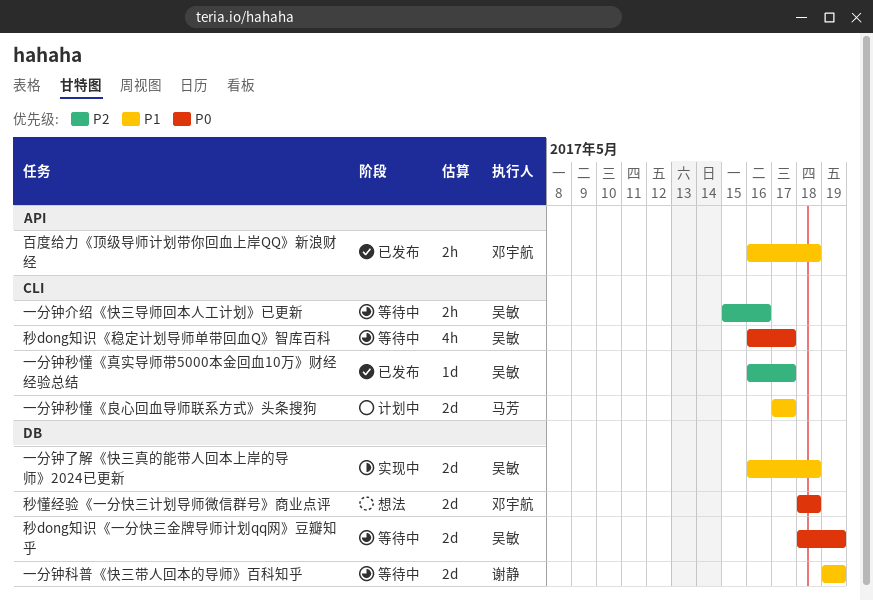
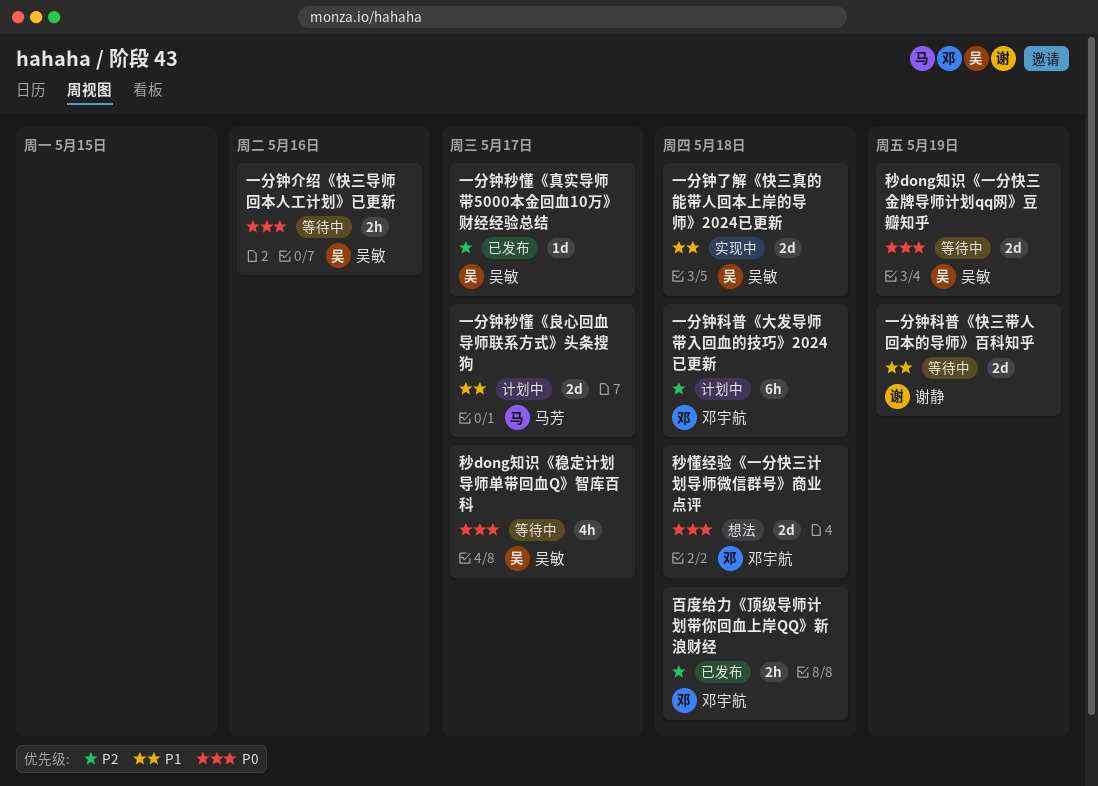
一分钟介绍《快三导师回本人工计划》已更新, priority: P2 -> P0
一分钟科普《大发导师带入回血的技巧》2024已更新: none -> present
百度给力《顶级导师计划带你回血上岸QQ》新浪财经, priority: P1 -> P2

